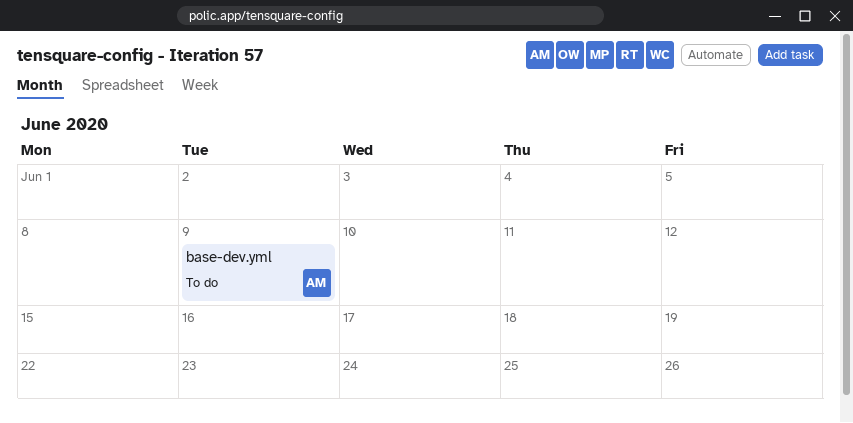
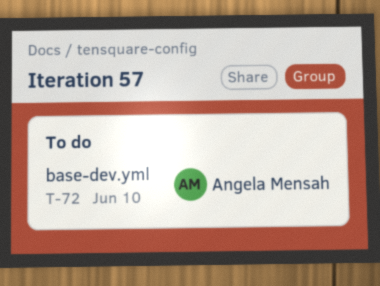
base-dev.yml, due: Jun 9 -> Jun 10

